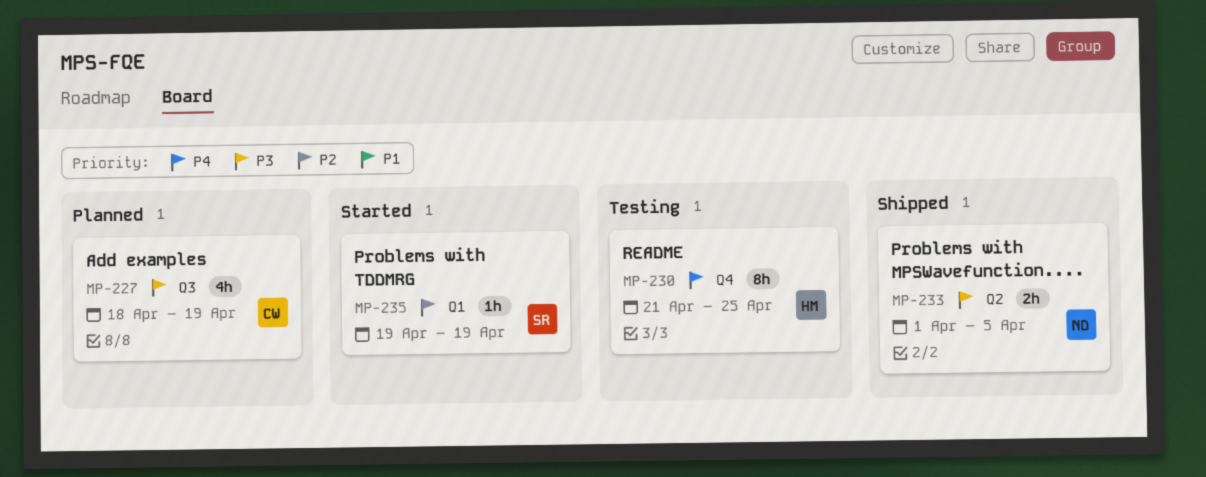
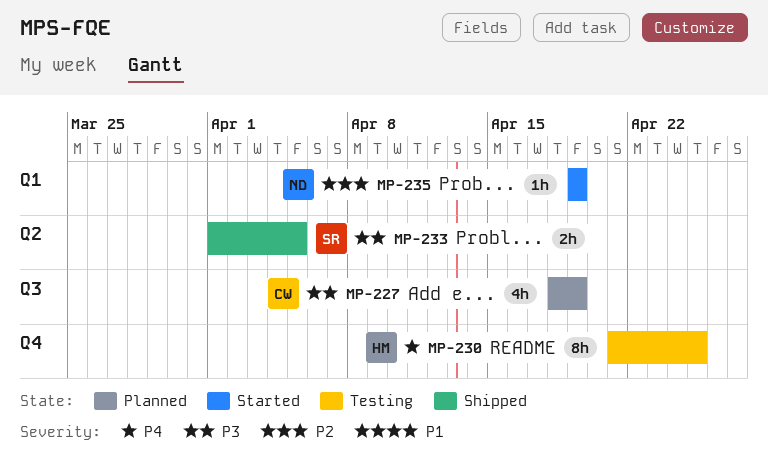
MP-233, owner: ND -> SR
MP-235, owner: SR -> ND

